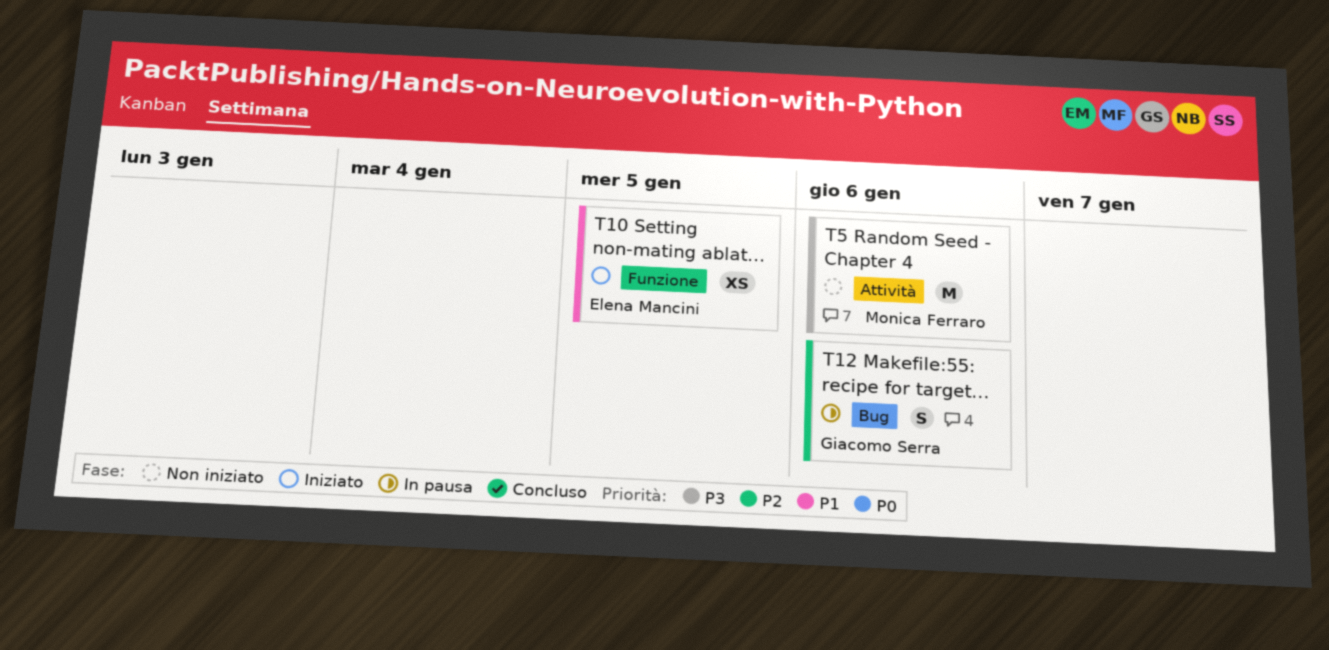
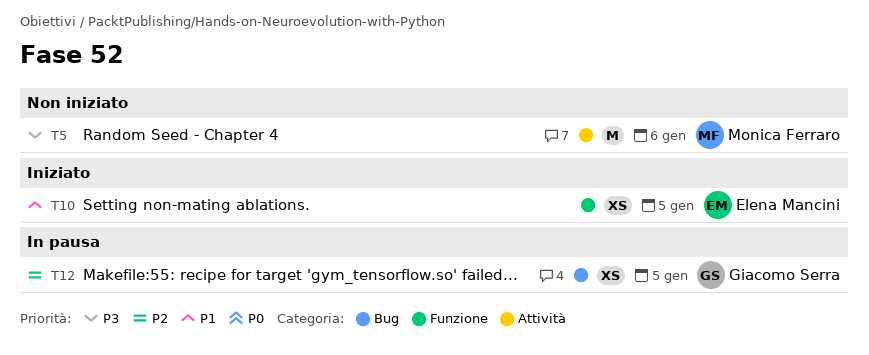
T12, estimate: S -> XS
T12, due: Jan 6 -> Jan 5

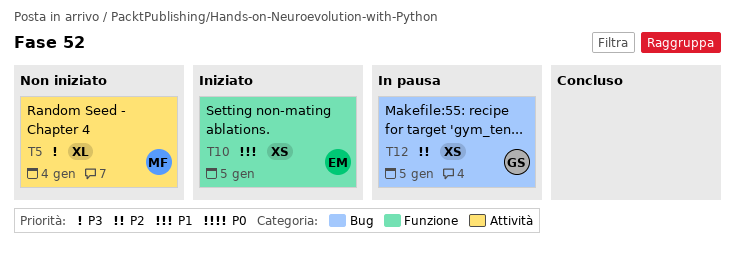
T5, estimate: M -> XL
T5, due: Jan 6 -> Jan 4

